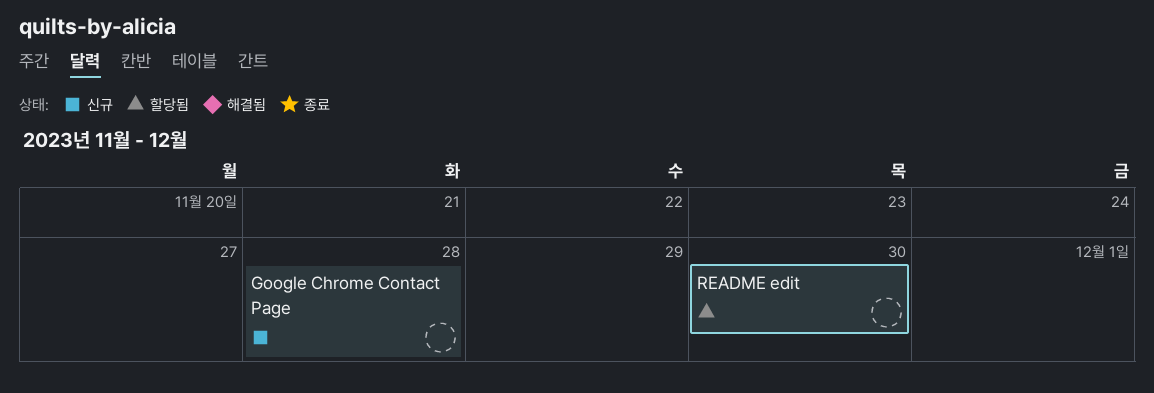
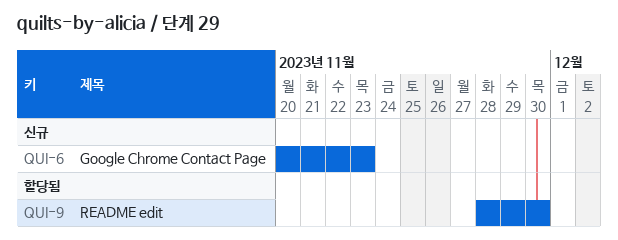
Google Chrome Contact Page, due: Nov 28 -> Nov 23

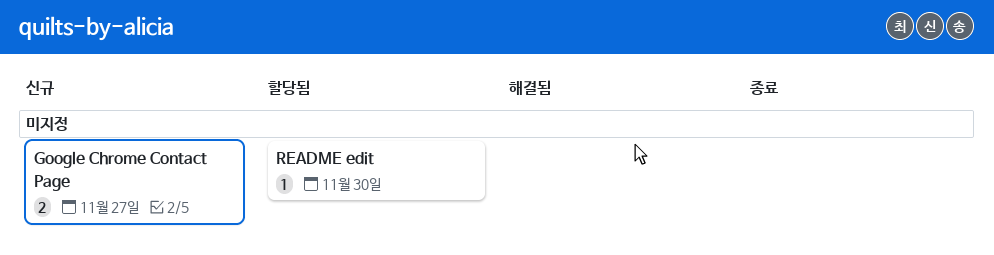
Google Chrome Contact Page, due: Nov 23 -> Nov 27

